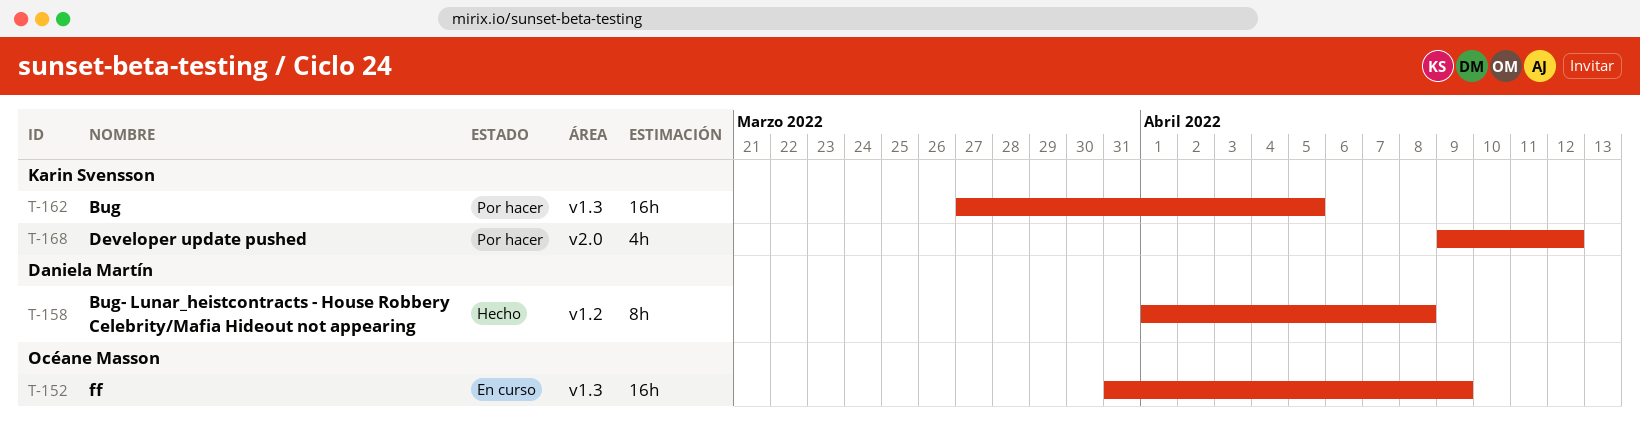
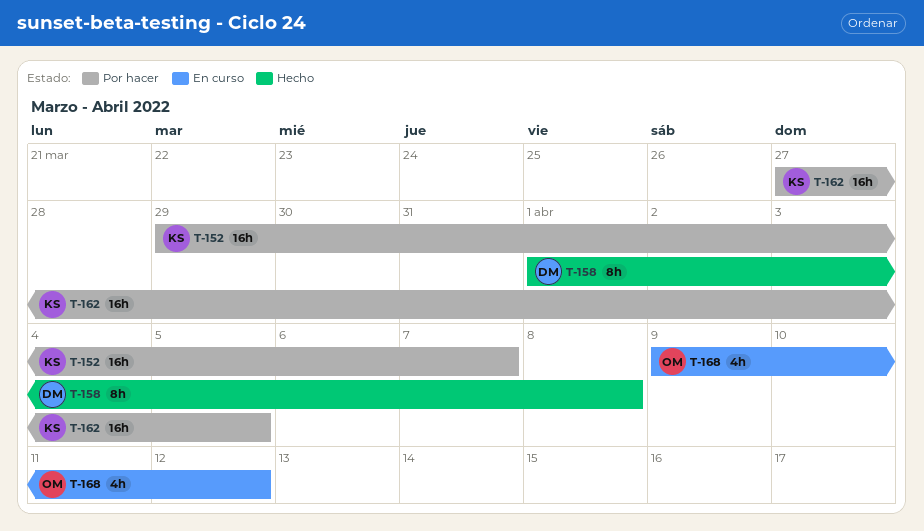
T-152, status: En curso -> Por hacer
T-152, owner: Océane Masson -> Karin Svensson
T-152, start: Mar 31 -> Mar 29
T-152, due: Apr 9 -> Apr 7
T-168, status: Por hacer -> En curso
T-168, owner: Karin Svensson -> Océane Masson

